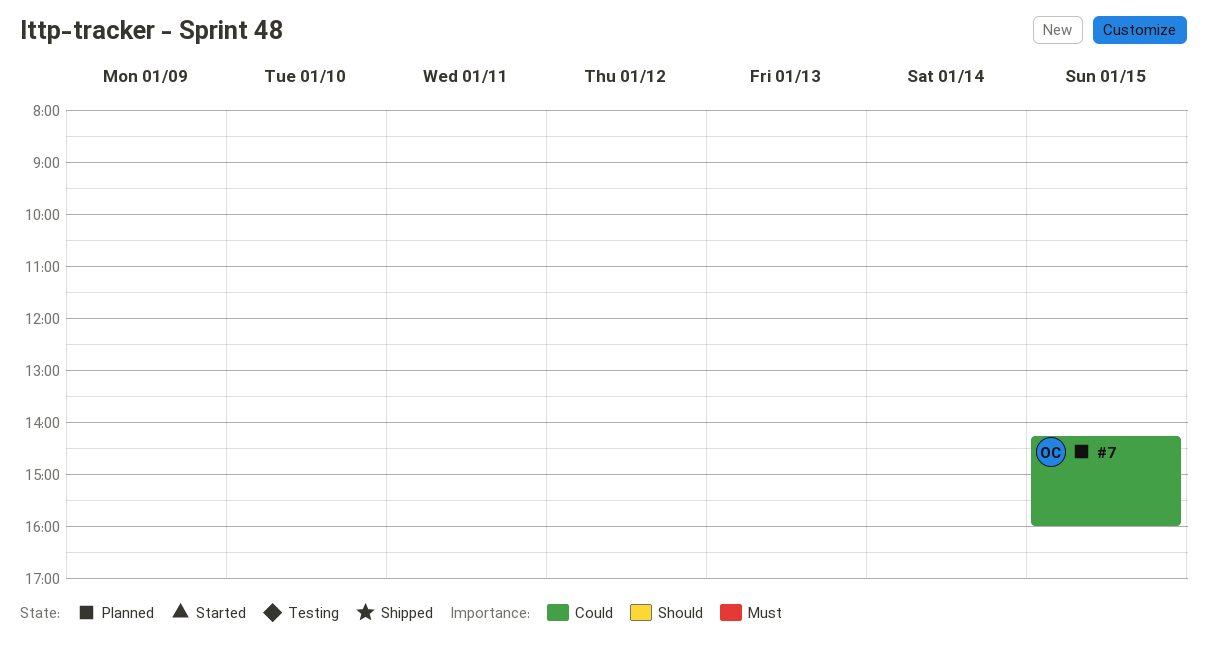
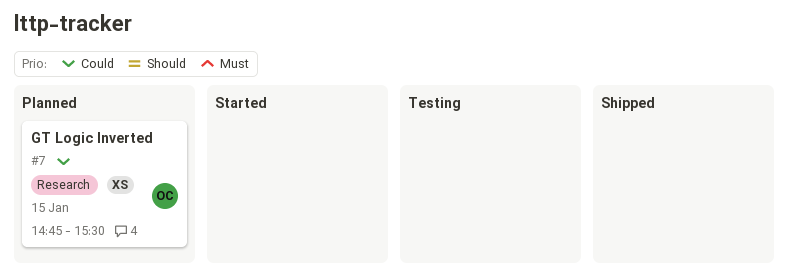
#7, begins: 14:15 -> 14:45
#7, ends: 16:00 -> 15:30

